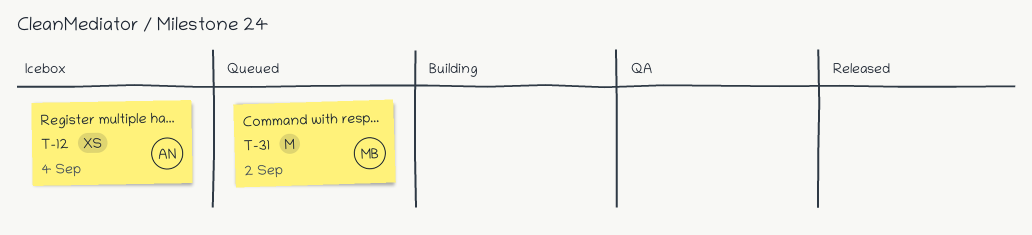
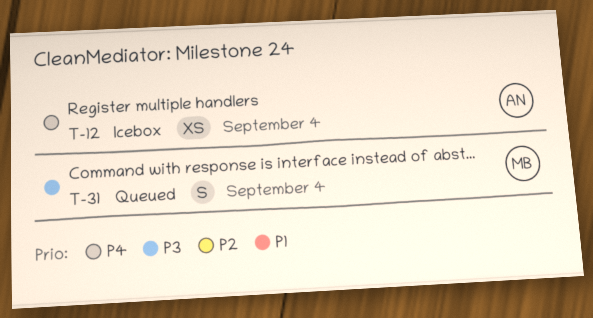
T-31, estimate: M -> S
T-31, due: Sep 2 -> Sep 4

